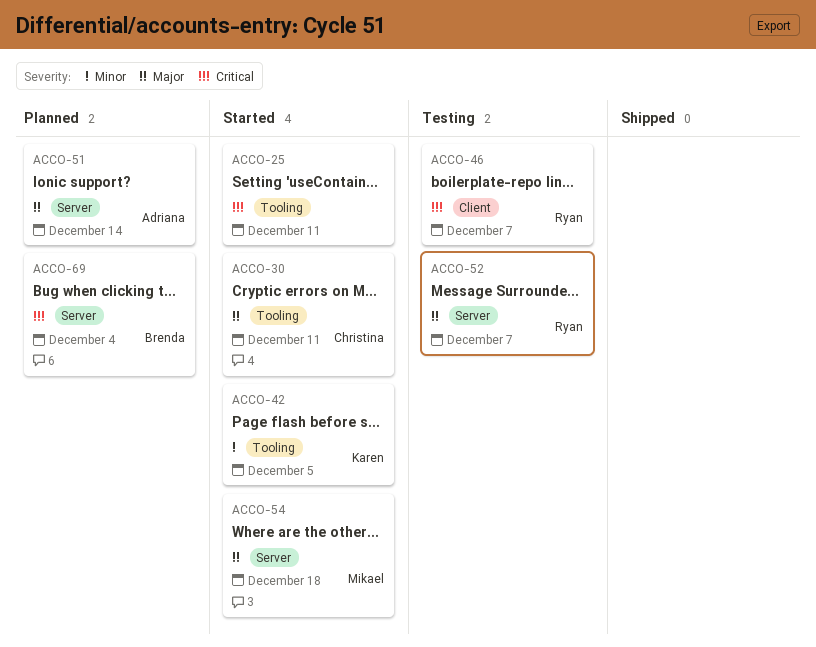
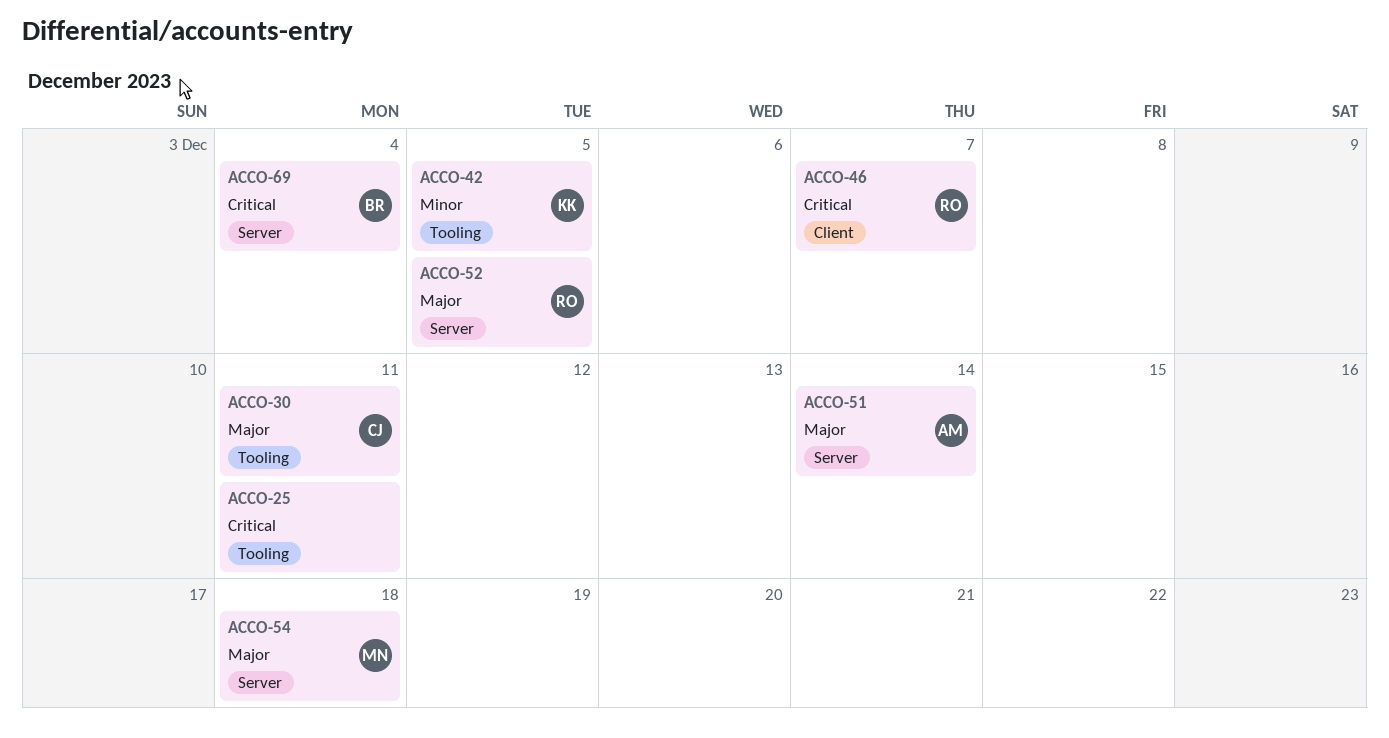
ACCO-52, due: Dec 7 -> Dec 5

